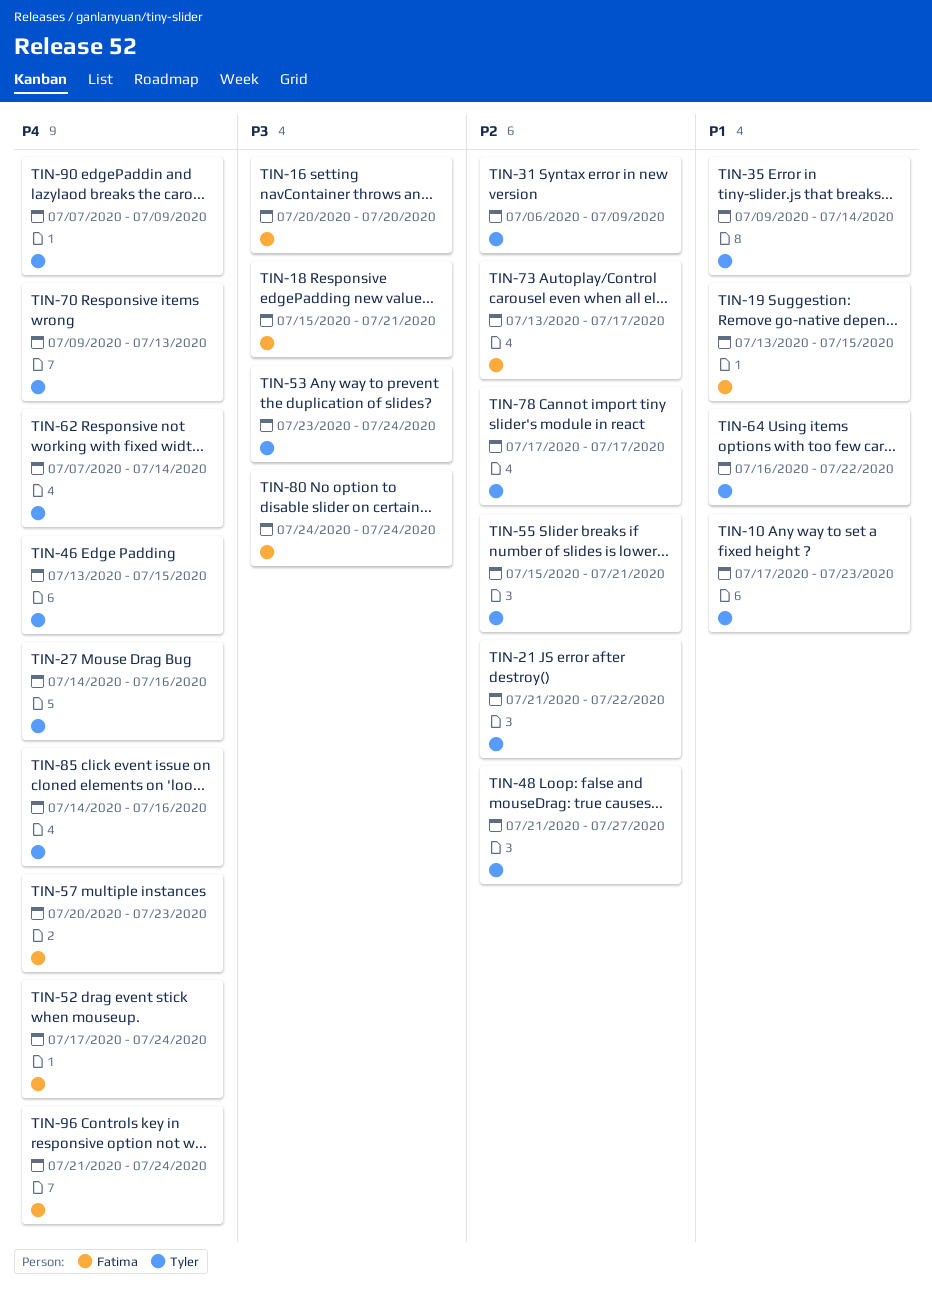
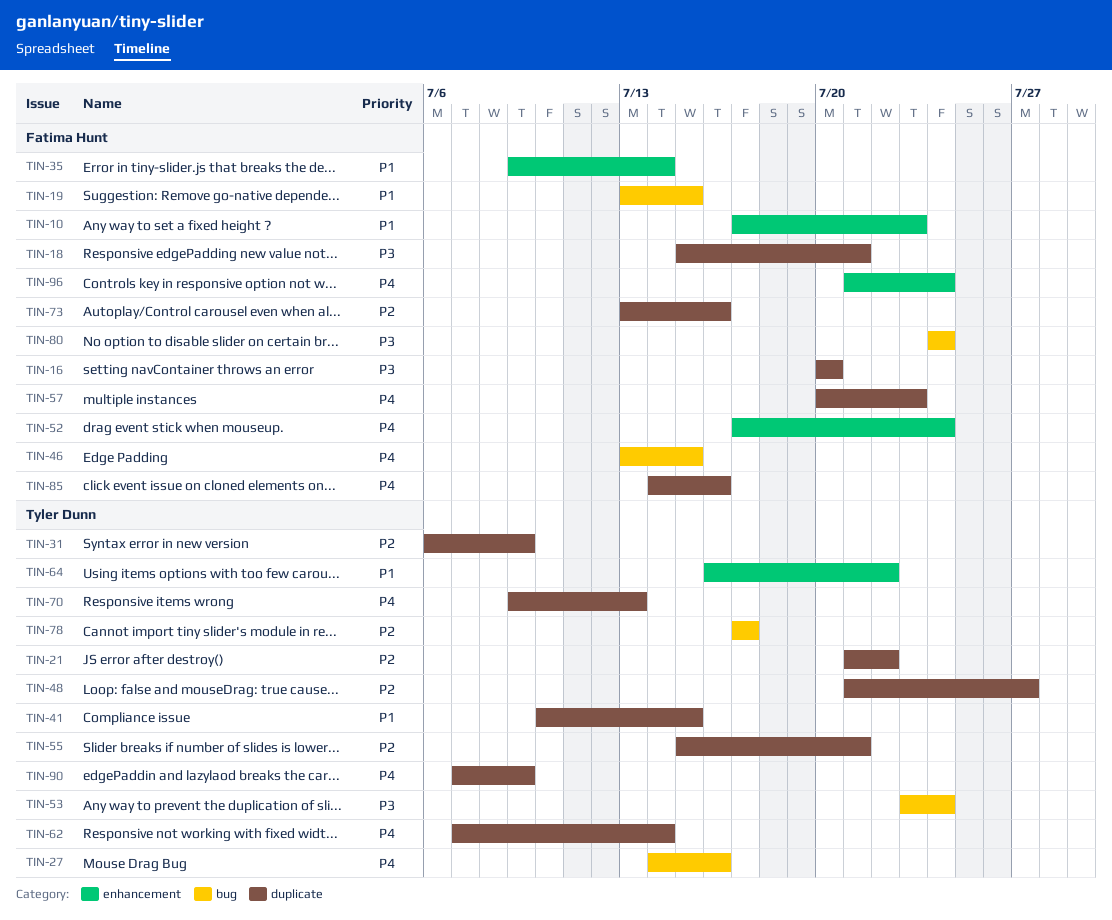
TIN-10, owner: Tyler Dunn -> Fatima Hunt
TIN-35, owner: Tyler Dunn -> Fatima Hunt
TIN-41: none -> present
TIN-46, owner: Tyler Dunn -> Fatima Hunt
TIN-73, due: Jul 17 -> Jul 16
TIN-85, owner: Tyler Dunn -> Fatima Hunt

